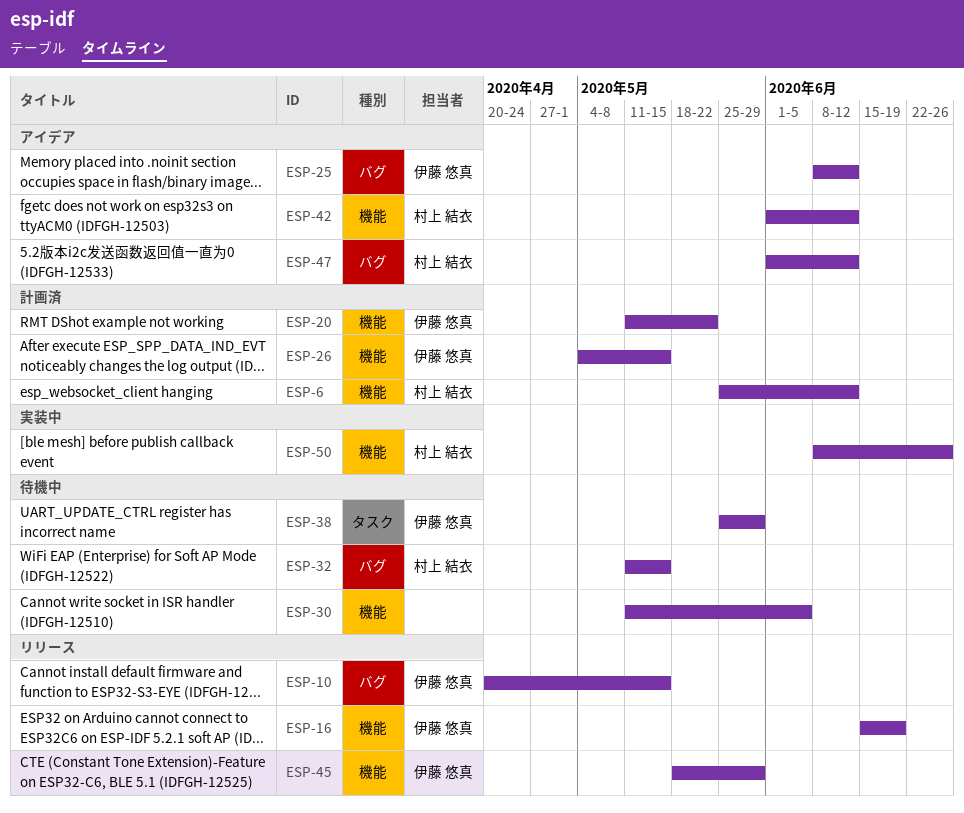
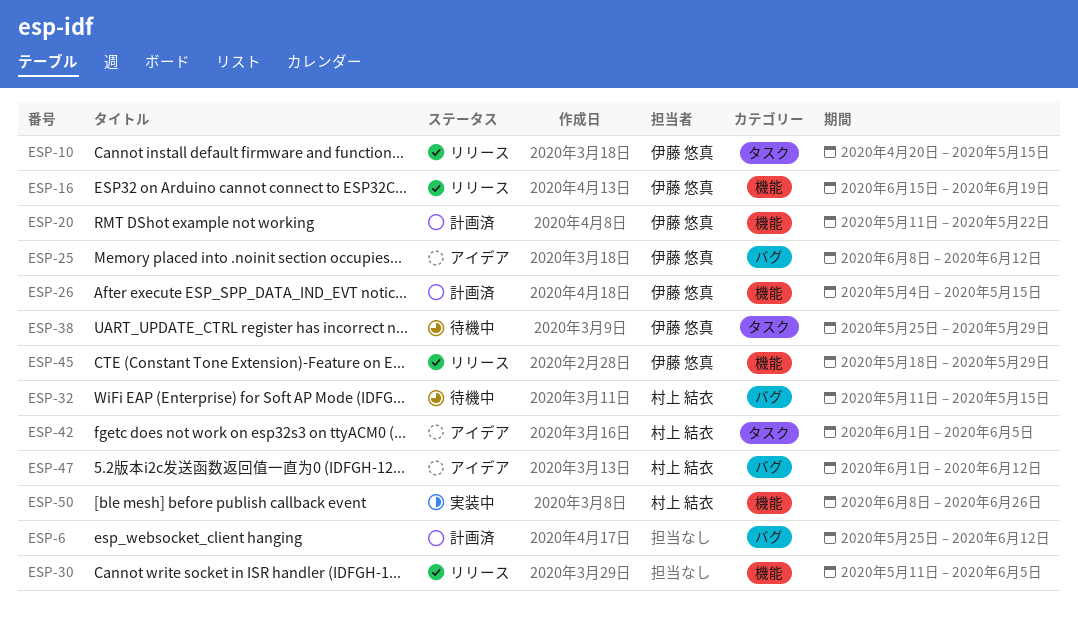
ESP-6, owner: 村上 結衣 -> none
ESP-6, label: 機能 -> バグ
ESP-10, label: バグ -> タスク
ESP-30, status: 待機中 -> リリース
ESP-42, label: 機能 -> タスク
ESP-42, due: Jun 12 -> Jun 5

